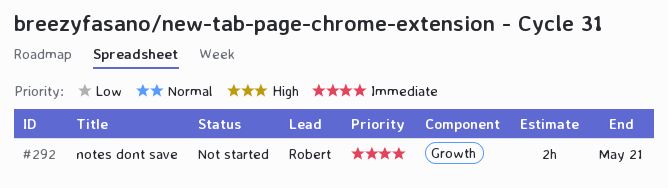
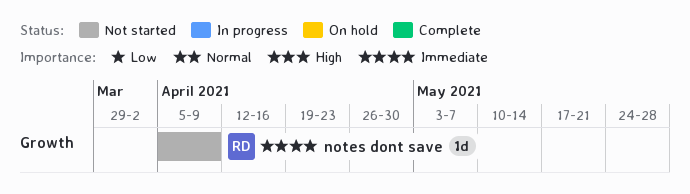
notes dont save, estimate: 2h -> 1d
notes dont save, due: May 21 -> Apr 9

